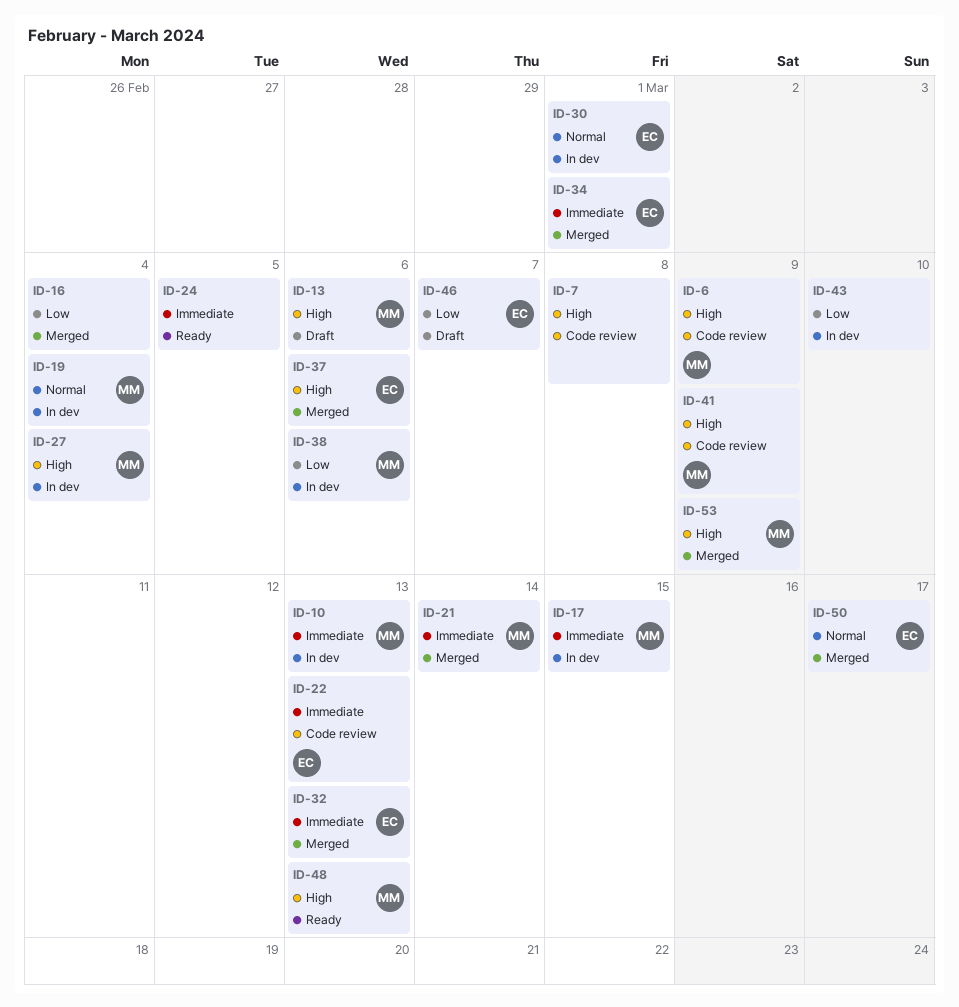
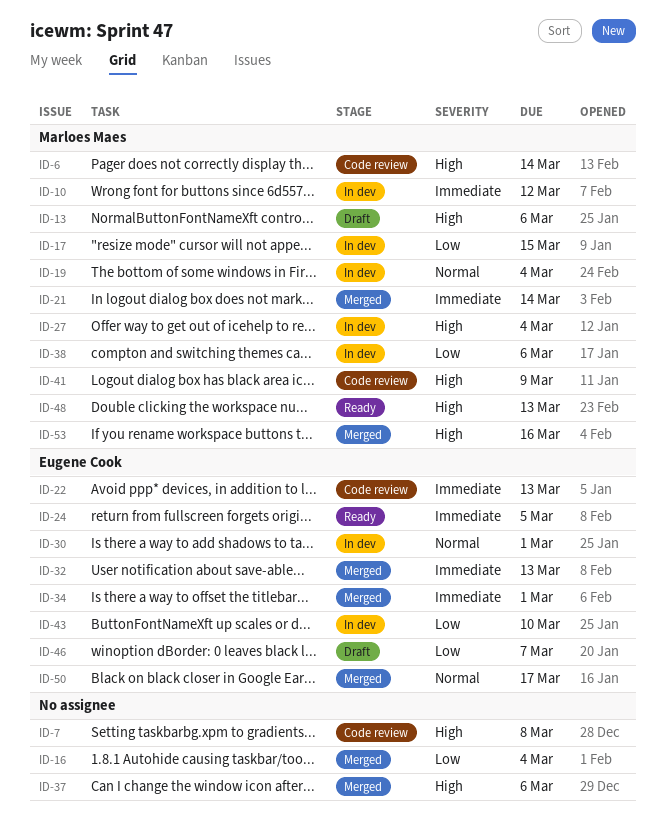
ID-6, due: Mar 9 -> Mar 14
ID-10, due: Mar 13 -> Mar 12
ID-17, priority: Immediate -> Low
ID-24, owner: none -> Eugene Cook
ID-37, owner: Eugene Cook -> none
ID-43, owner: none -> Eugene Cook
ID-53, due: Mar 9 -> Mar 16

